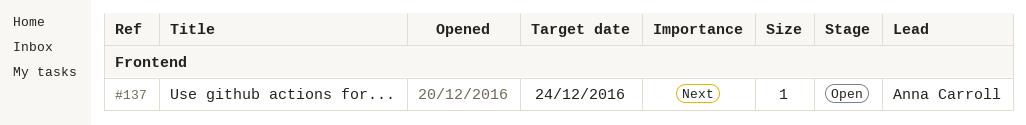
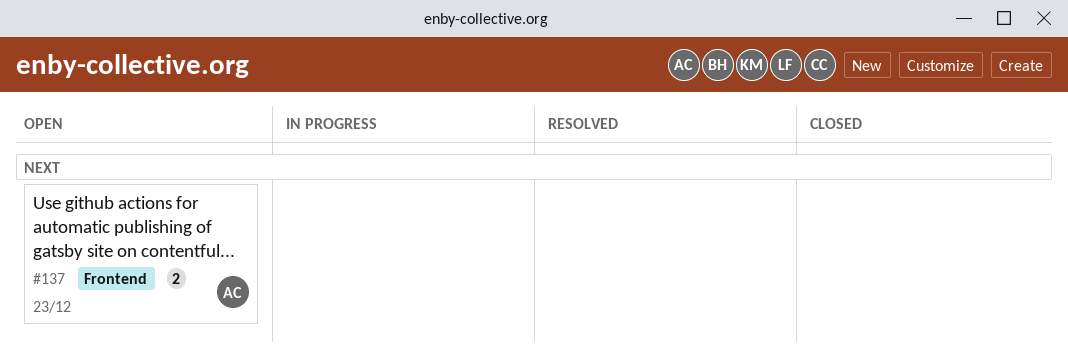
#137, estimate: 1 -> 2
#137, due: Dec 24 -> Dec 23

